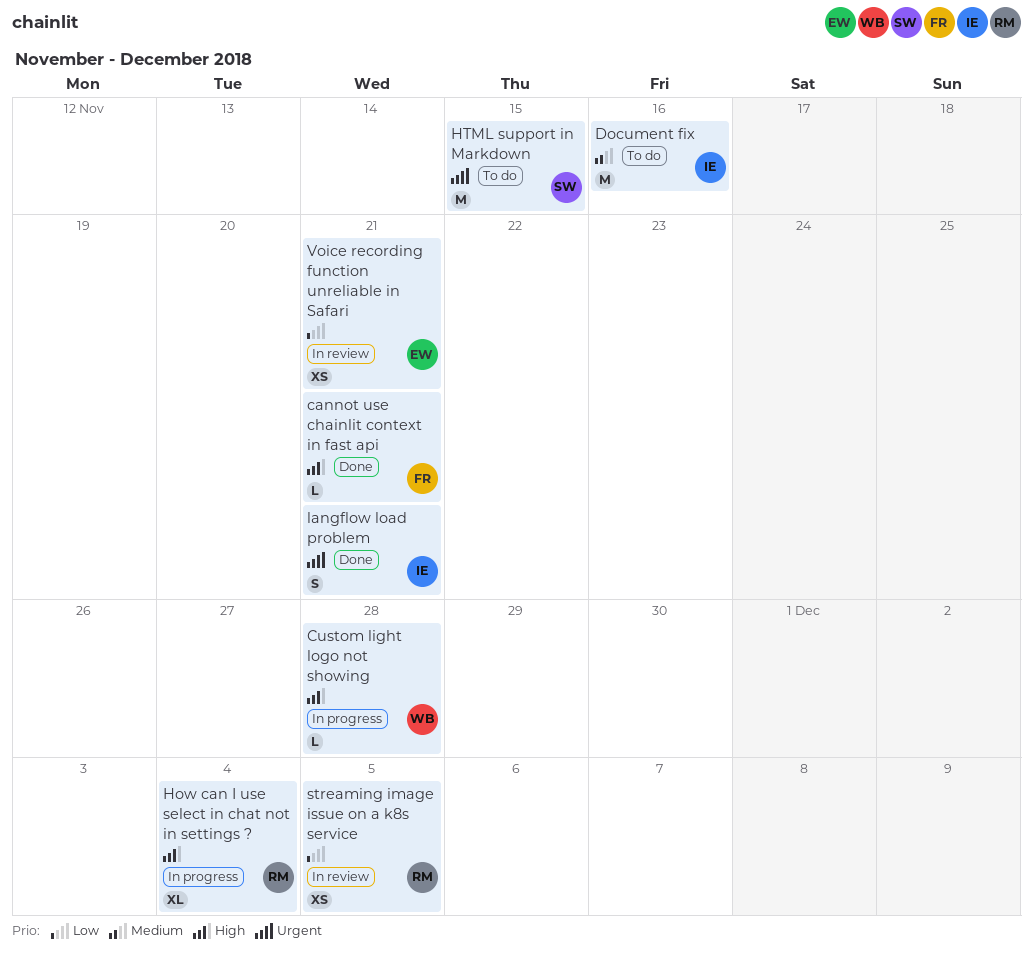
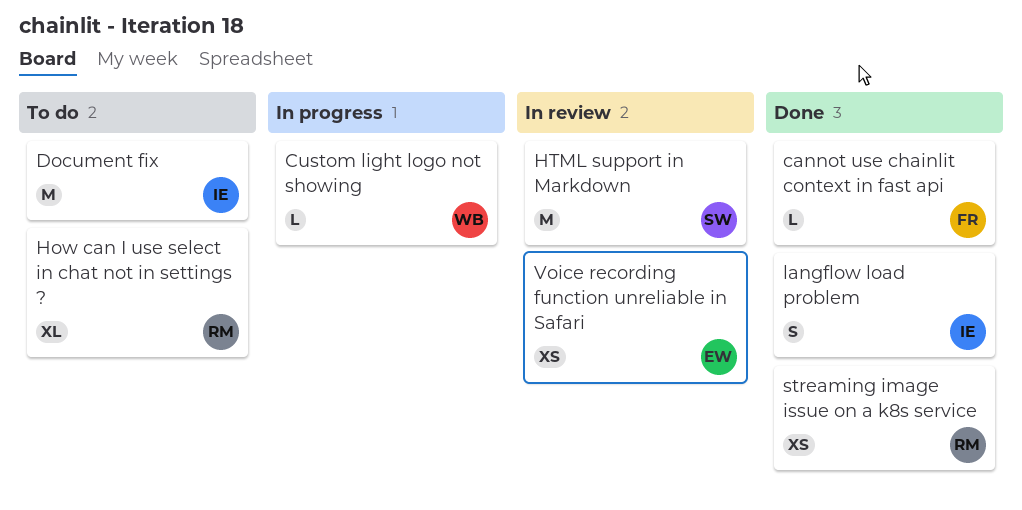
How can I use select in chat not in settings ?, status: In progress -> To do
HTML support in Markdown, status: To do -> In review
streaming image issue on a k8s service, status: In review -> Done

